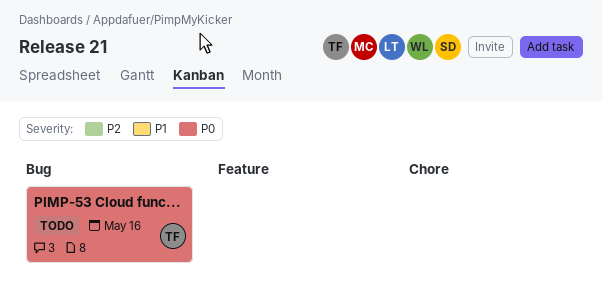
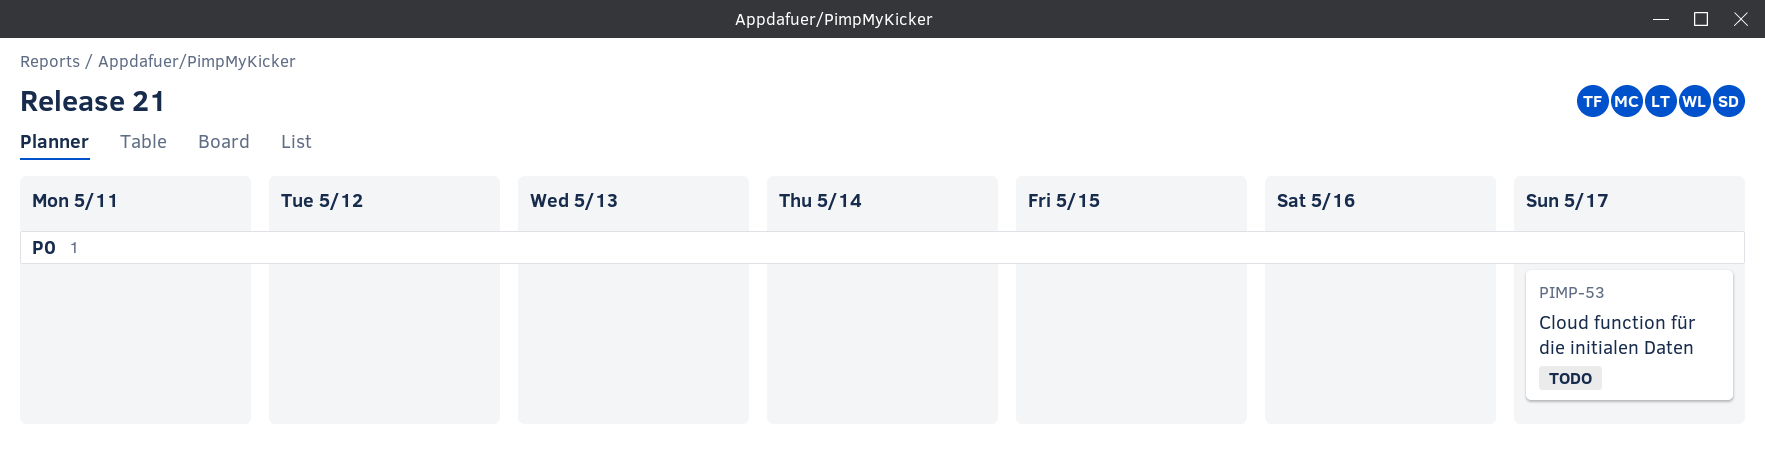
PIMP-53, due: May 16 -> May 17

